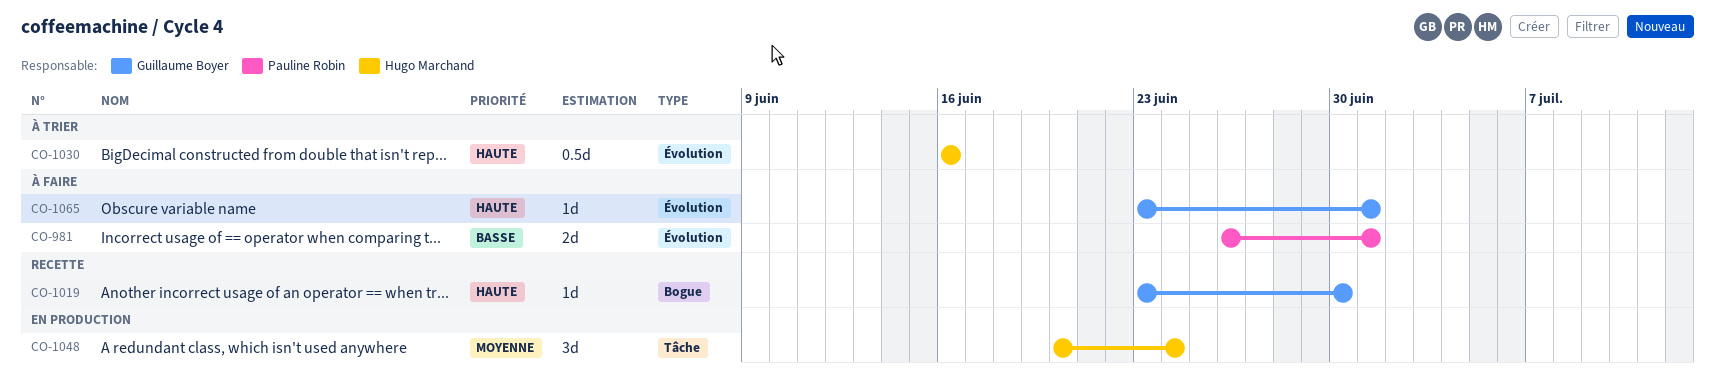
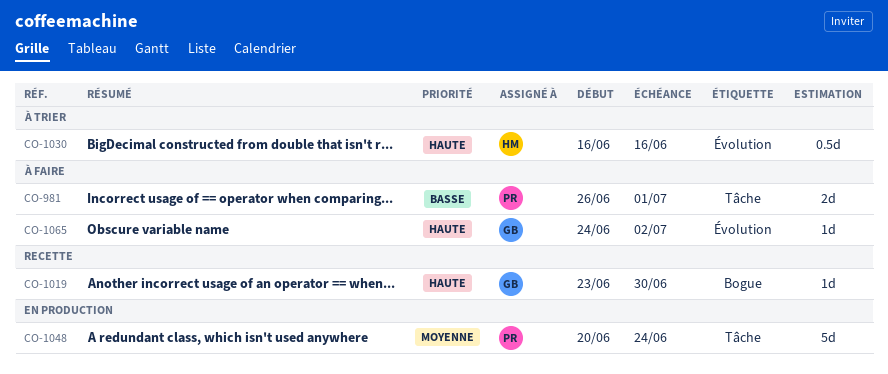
CO-981, label: Évolution -> Tâche
CO-1048, owner: Hugo Marchand -> Pauline Robin
CO-1048, estimate: 3d -> 5d
CO-1065, start: Jun 23 -> Jun 24
CO-1065, due: Jul 1 -> Jul 2

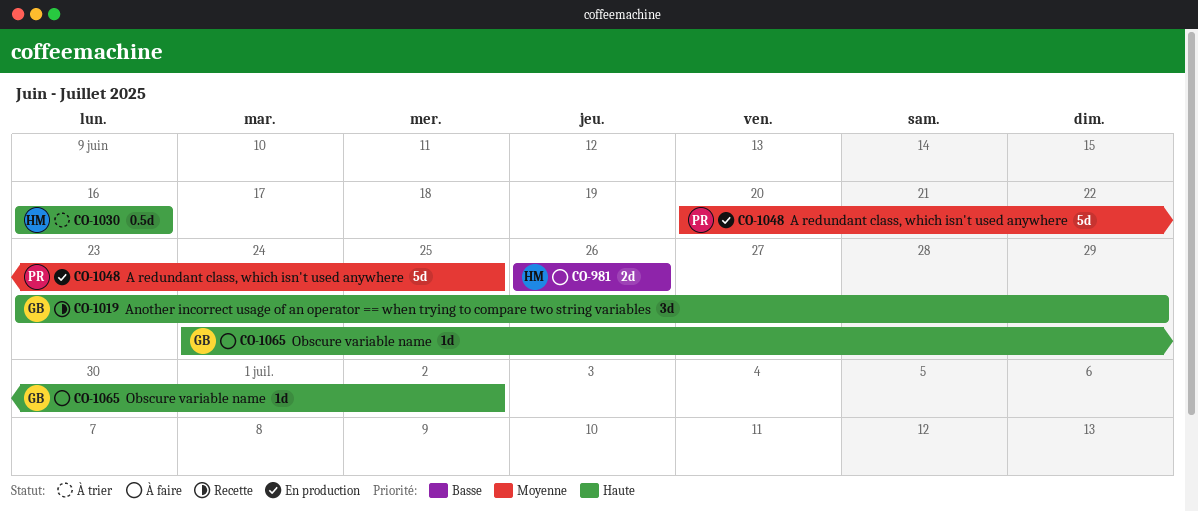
CO-981, owner: PR -> HM
CO-981, due: Jul 1 -> Jun 26
CO-1019, estimate: 1d -> 3d
CO-1019, due: Jun 30 -> Jun 29
CO-1048, due: Jun 24 -> Jun 25

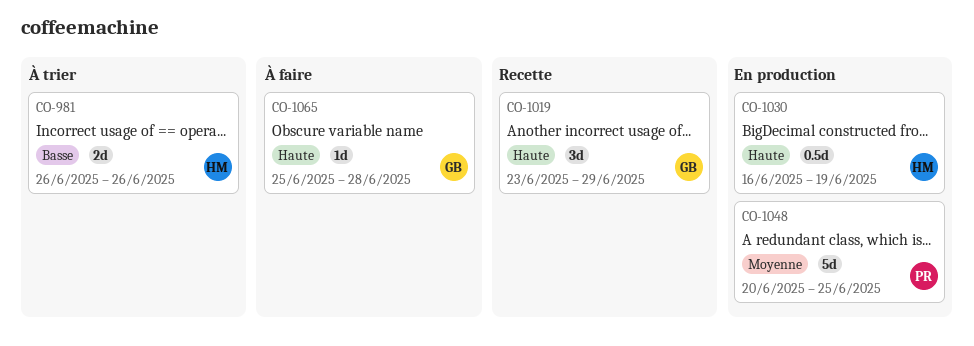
CO-981, status: À faire -> À trier
CO-1030, status: À trier -> En production
CO-1030, due: Jun 16 -> Jun 19
CO-1065, start: Jun 24 -> Jun 25
CO-1065, due: Jul 2 -> Jun 28

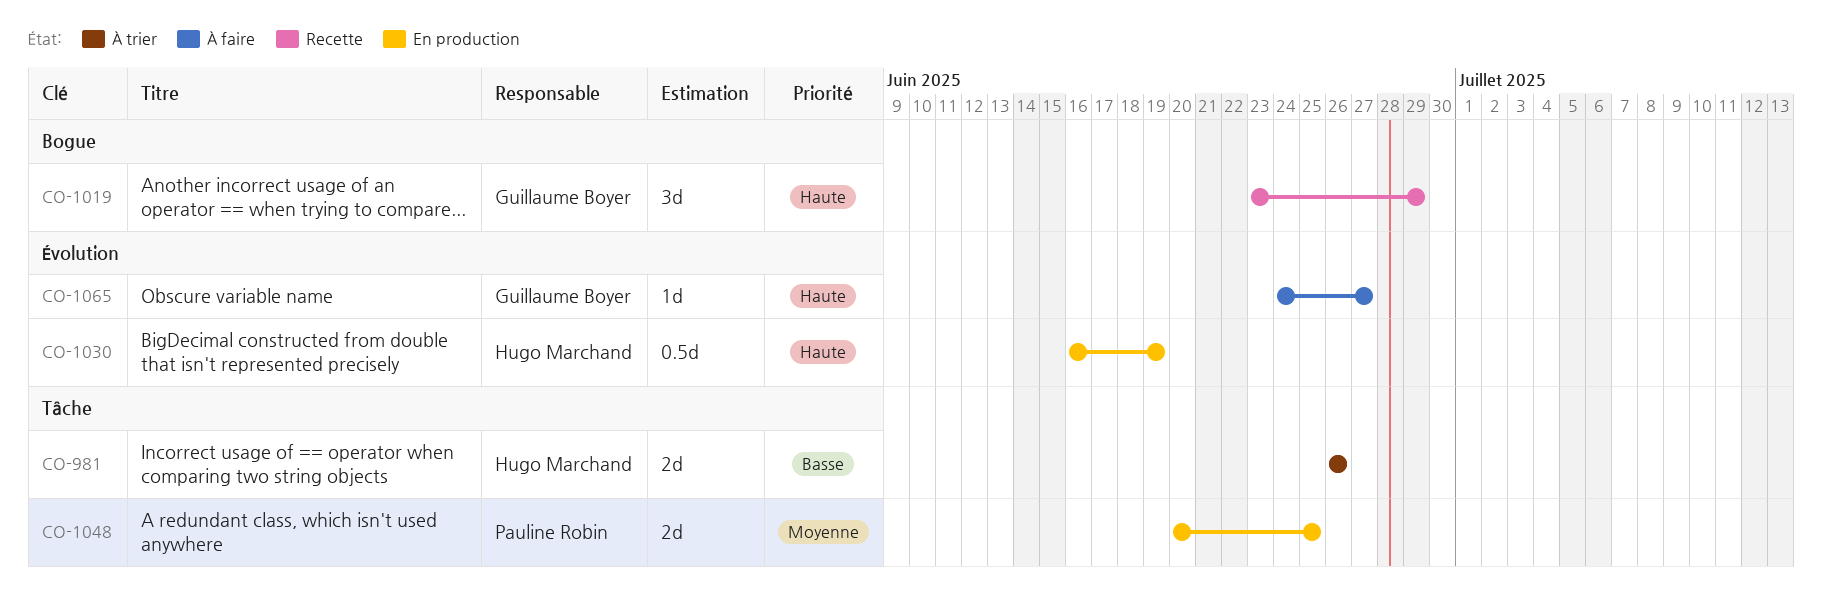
CO-1048, estimate: 5d -> 2d
CO-1065, start: Jun 25 -> Jun 24
CO-1065, due: Jun 28 -> Jun 27

